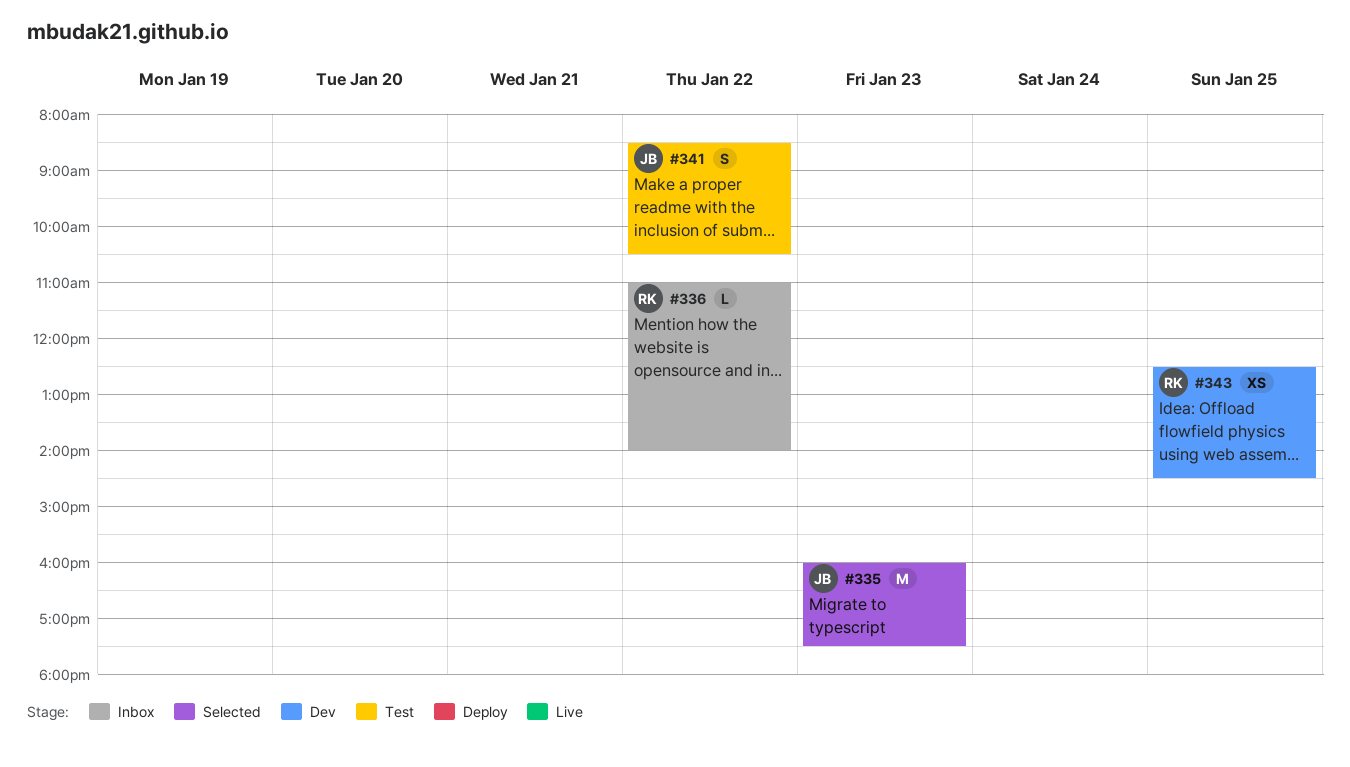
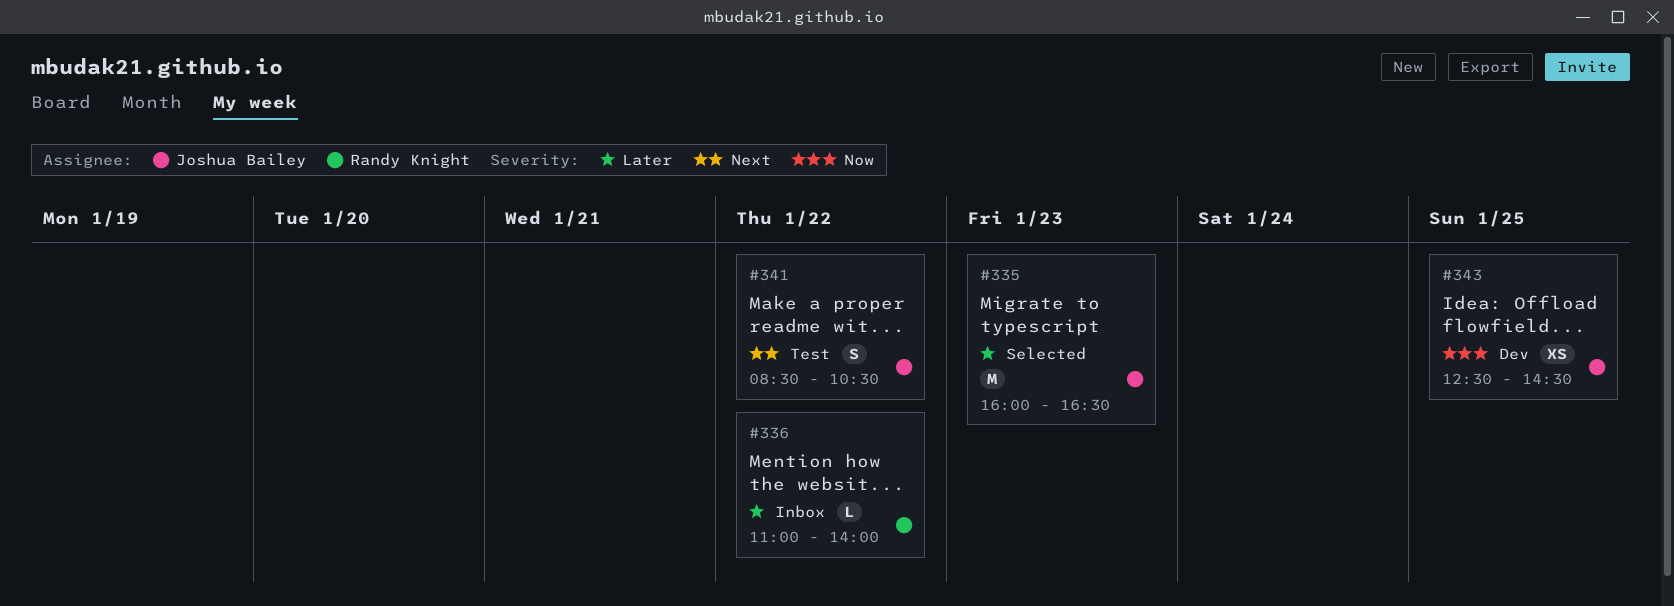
#335, ends: 17:30 -> 16:30
#343, owner: Randy Knight -> Joshua Bailey

